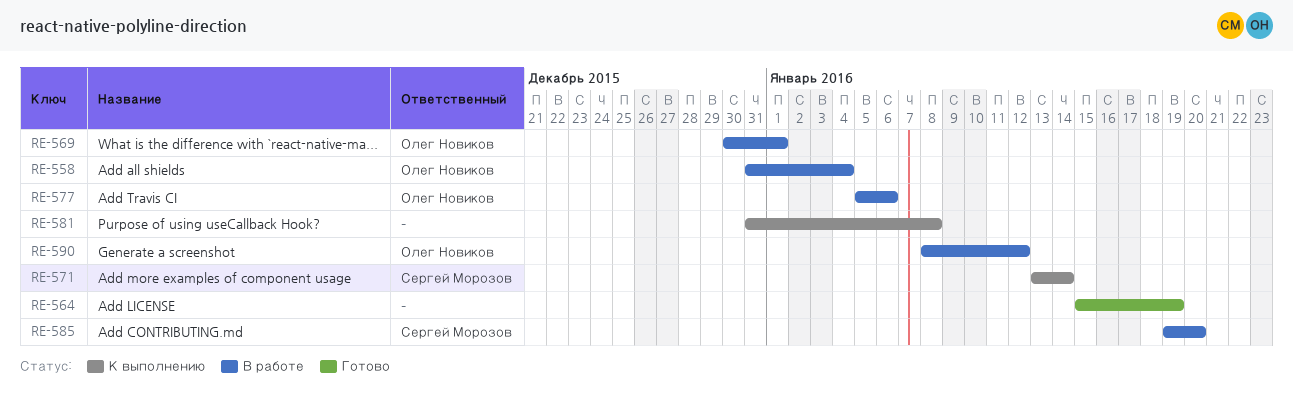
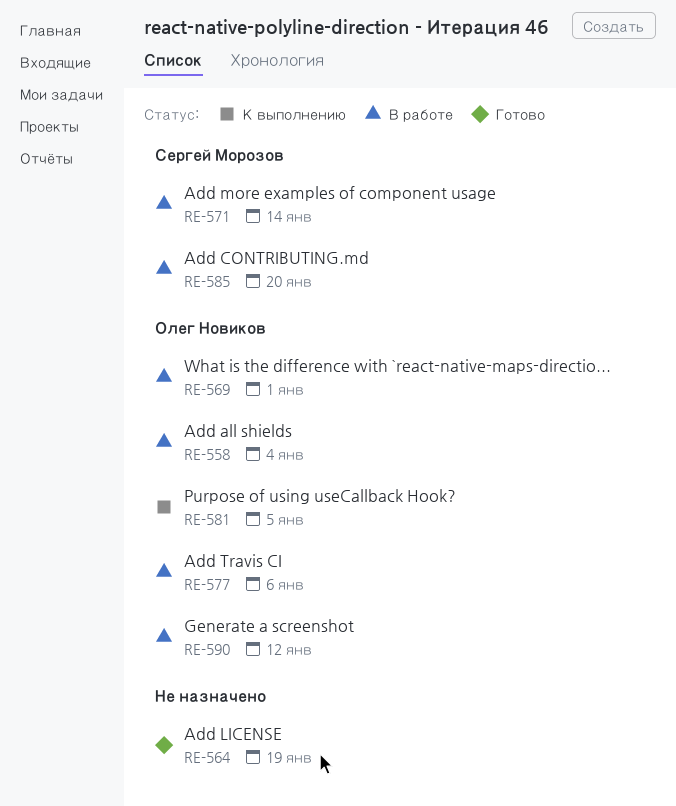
RE-571, status: К выполнению -> В работе
RE-581, owner: none -> Олег Новиков
RE-581, due: Jan 8 -> Jan 5

